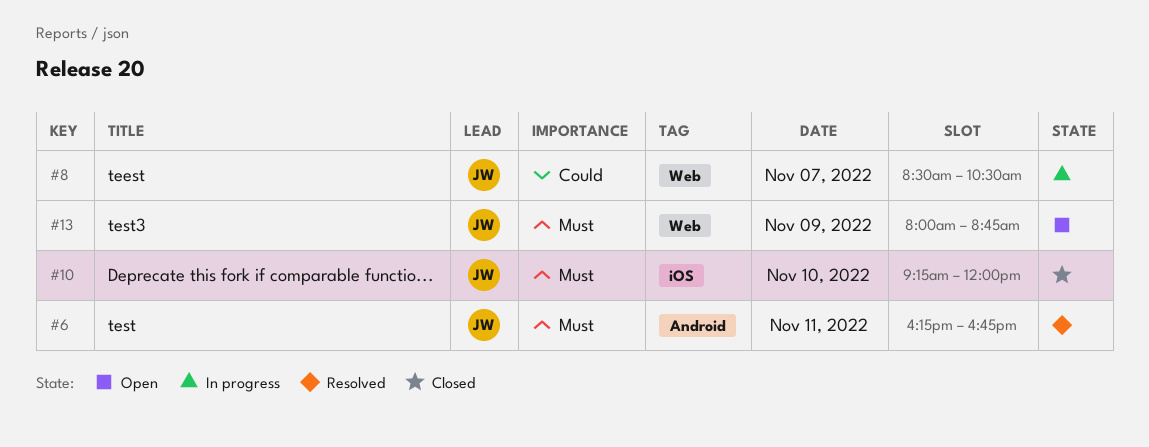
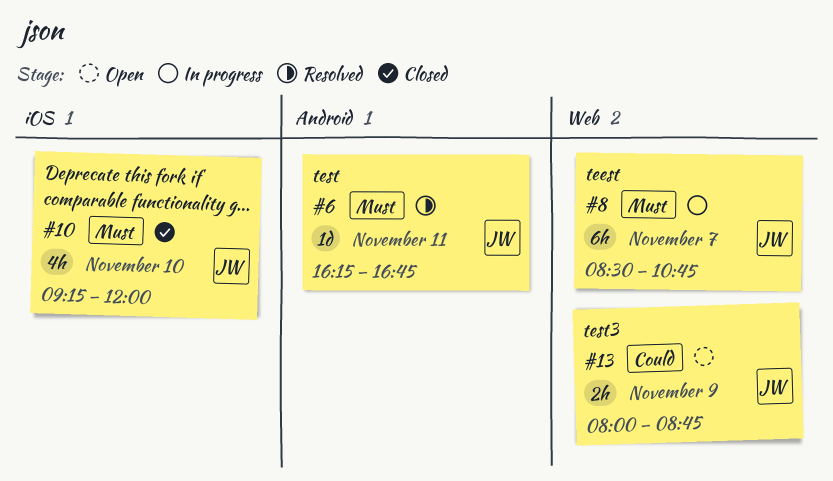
#8, priority: Could -> Must
#8, ends: 10:30 -> 10:45
#13, priority: Must -> Could

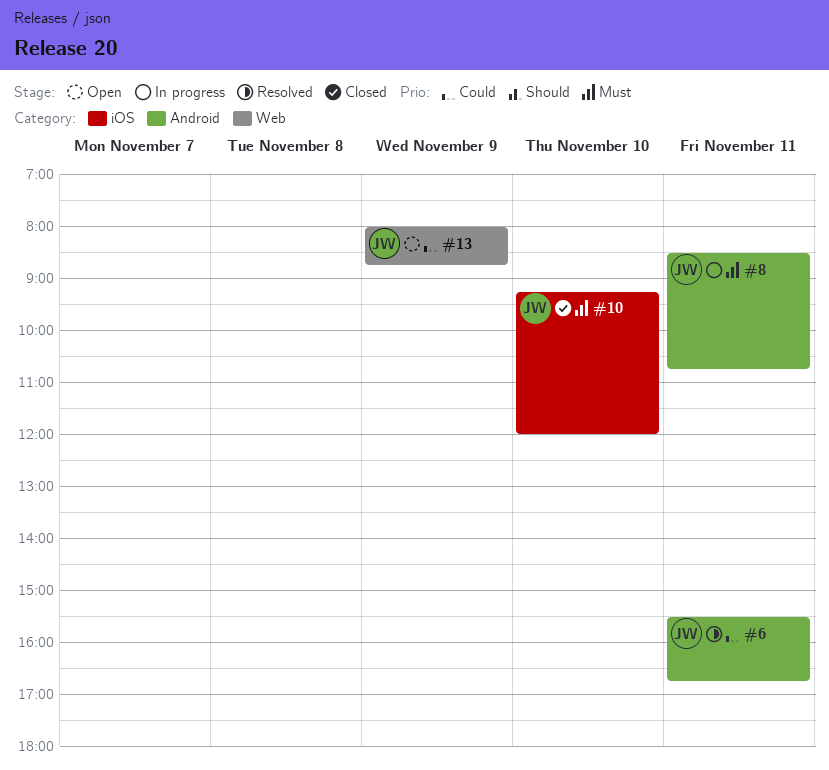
#6, priority: Must -> Could
#6, begins: 16:15 -> 15:30
#8, label: Web -> Android
#8, day: Nov 7 -> Nov 11

